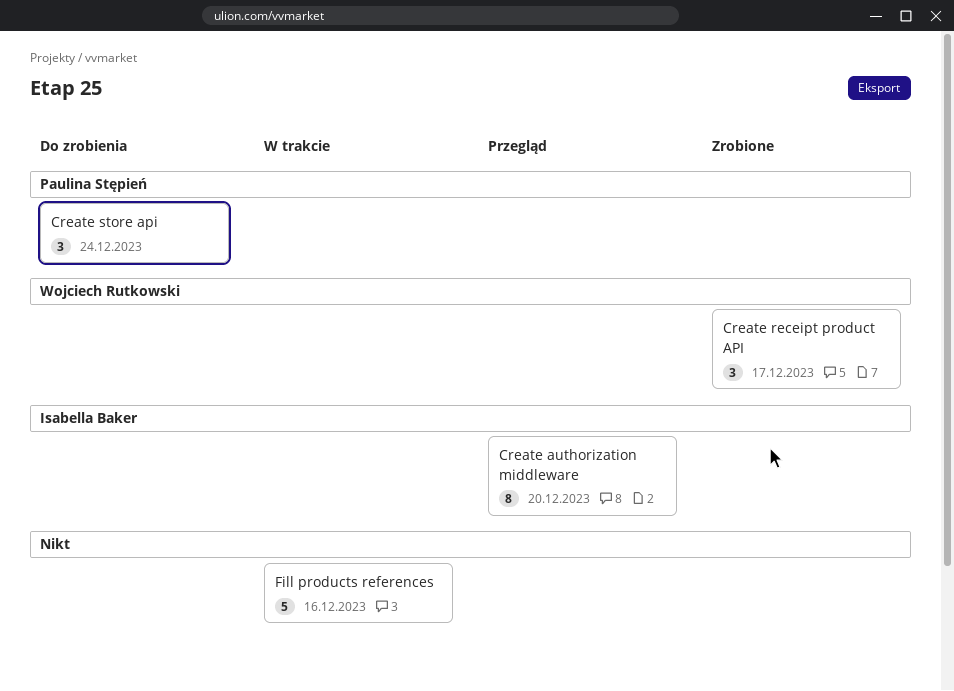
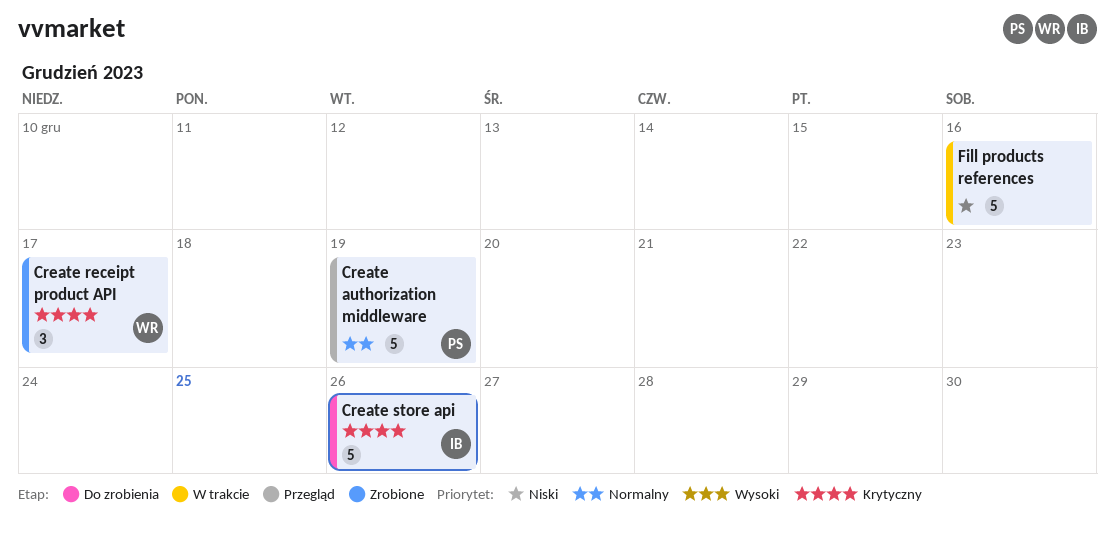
Create authorization middleware, owner: Isabella Baker -> Paulina Stępień
Create authorization middleware, estimate: 8 -> 5
Create authorization middleware, due: Dec 20 -> Dec 19
Create store api, owner: Paulina Stępień -> Isabella Baker
Create store api, estimate: 3 -> 5
Create store api, due: Dec 24 -> Dec 26

